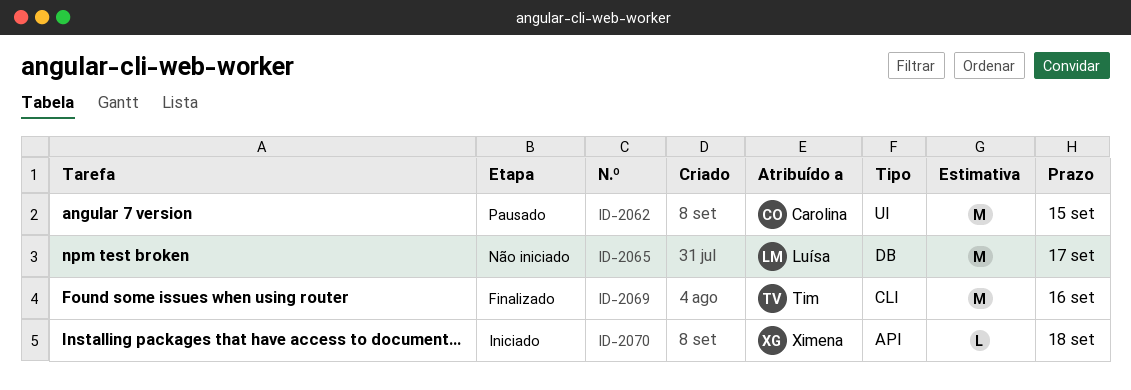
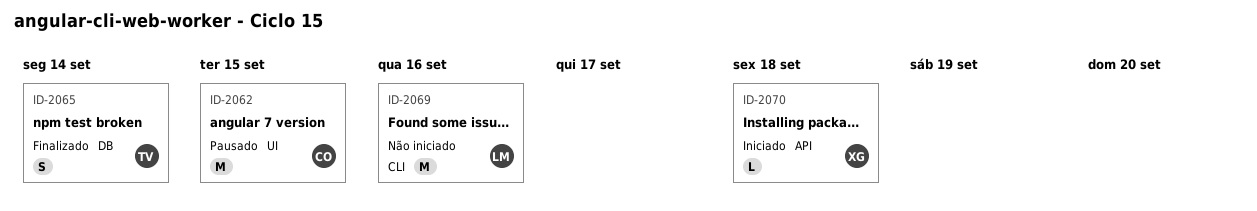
ID-2065, status: Não iniciado -> Finalizado
ID-2065, owner: Luísa -> Tim
ID-2065, estimate: M -> S
ID-2065, due: Sep 17 -> Sep 14
ID-2069, status: Finalizado -> Não iniciado
ID-2069, owner: Tim -> Luísa

